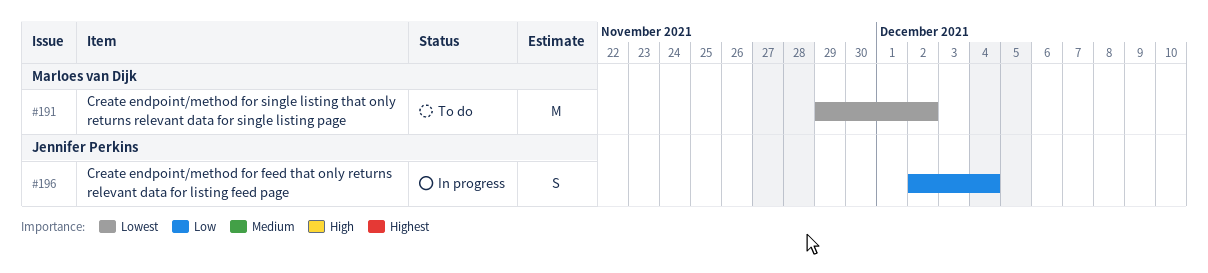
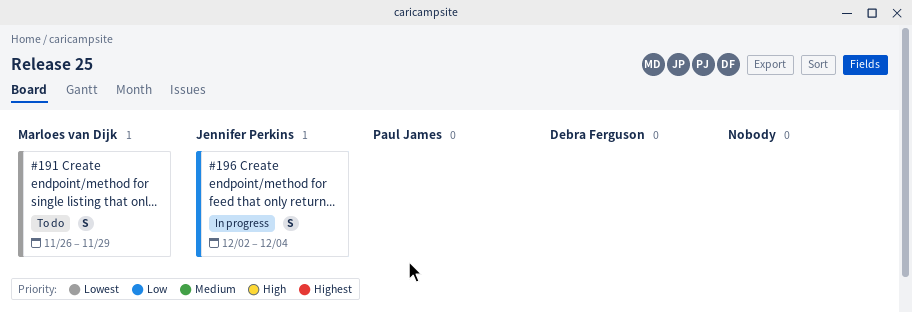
#191, estimate: M -> S
#191, start: Nov 29 -> Nov 26
#191, due: Dec 2 -> Nov 29

